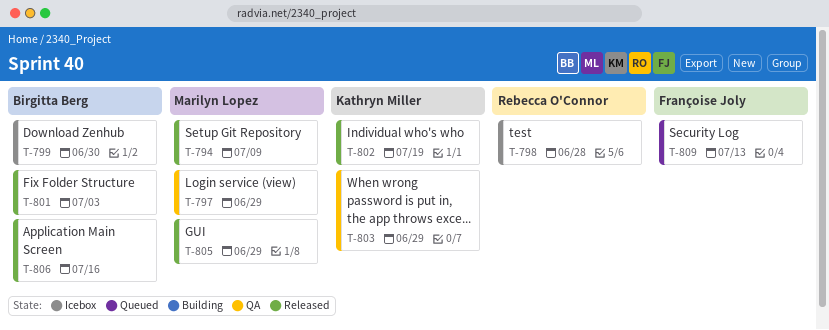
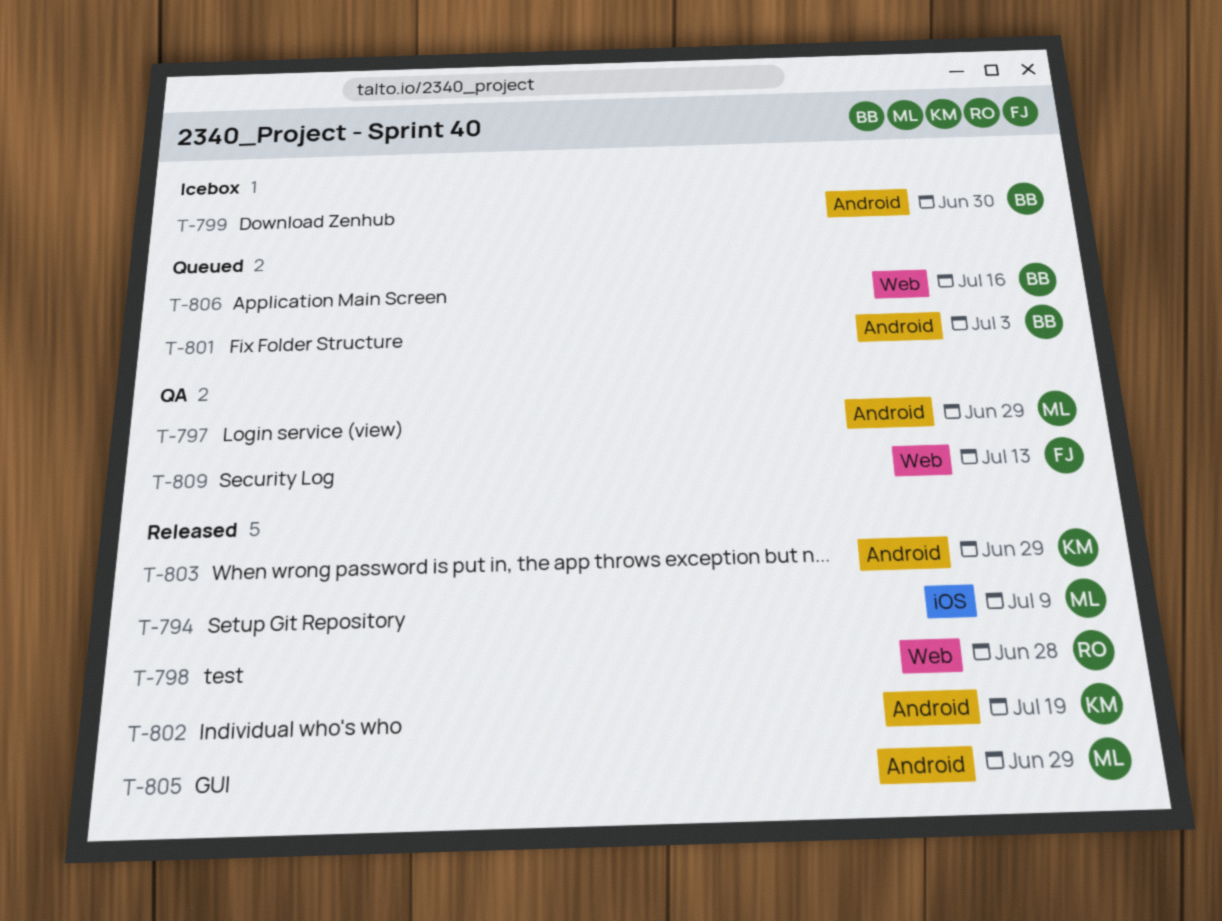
T-798, status: Icebox -> Released
T-801, status: Released -> Queued
T-803, status: QA -> Released
T-806, status: Released -> Queued
T-809, status: Queued -> QA

